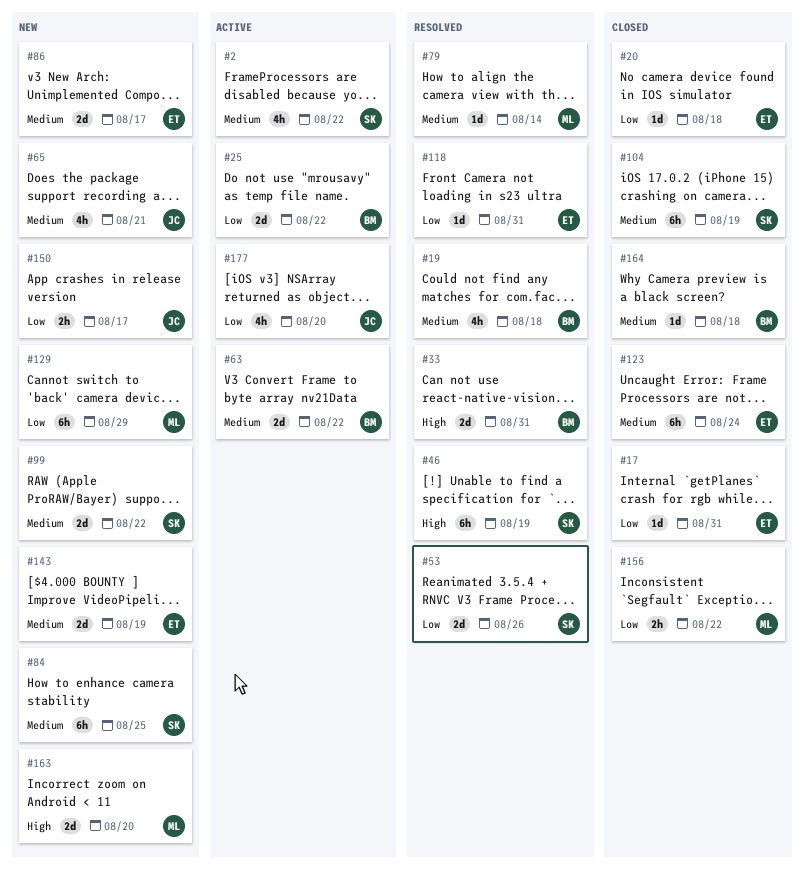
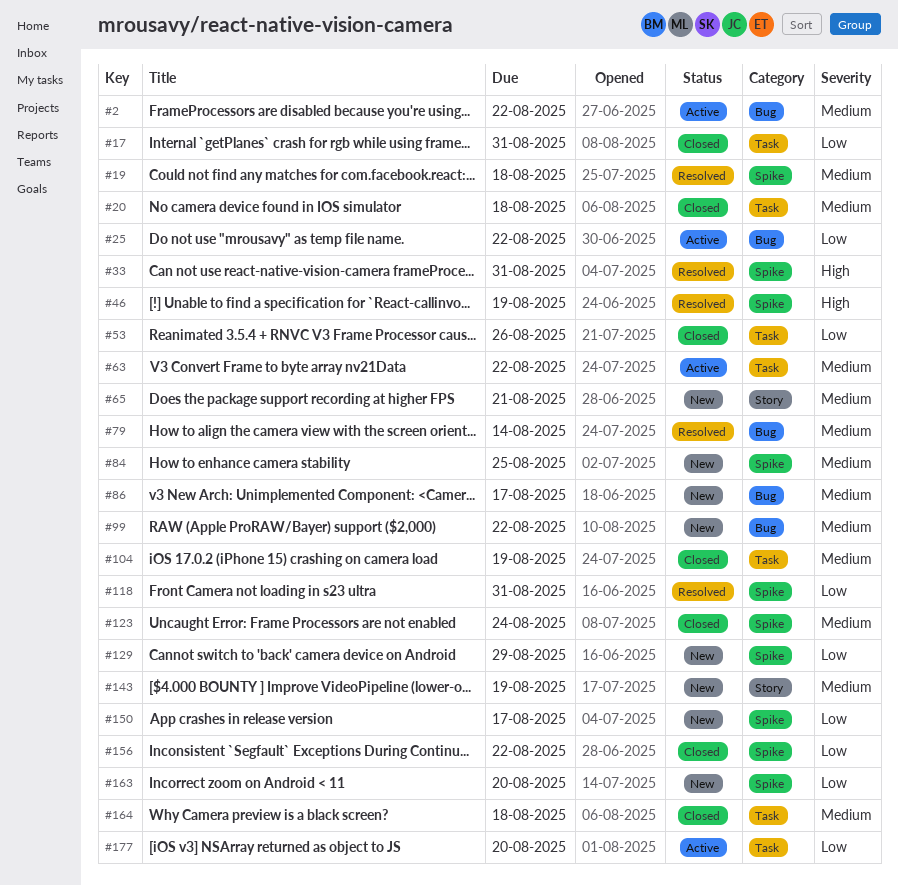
#20, priority: Low -> Medium
#53, status: Resolved -> Closed
#163, priority: High -> Low

